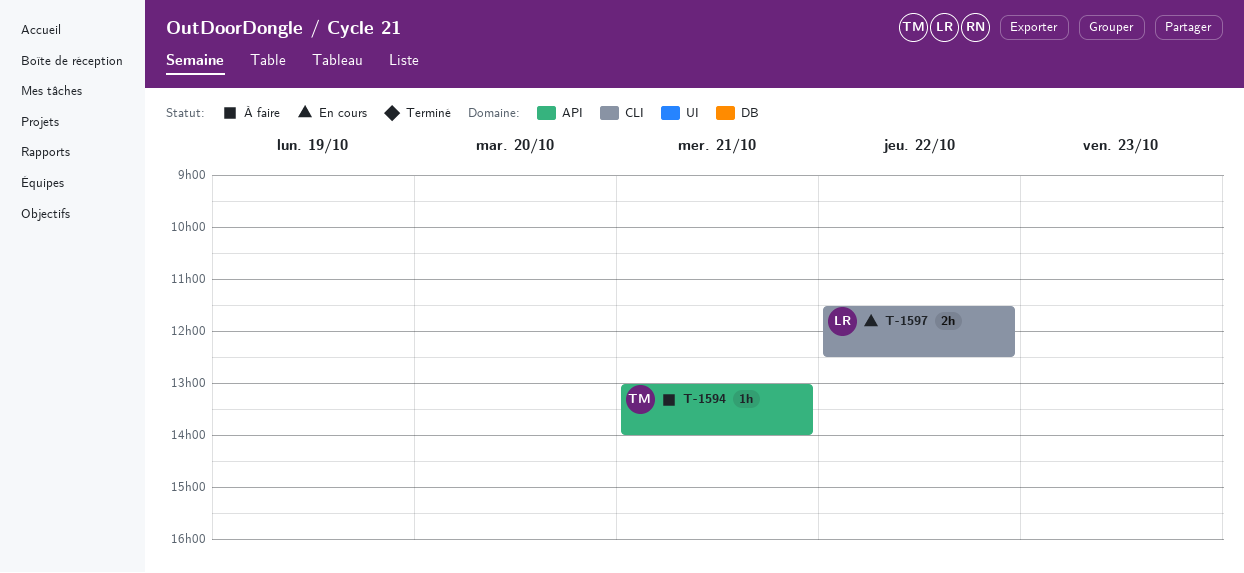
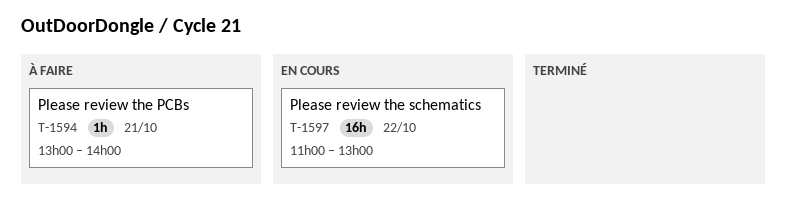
T-1597, estimate: 2h -> 16h
T-1597, begins: 11:30 -> 11:00
T-1597, ends: 12:30 -> 13:00

